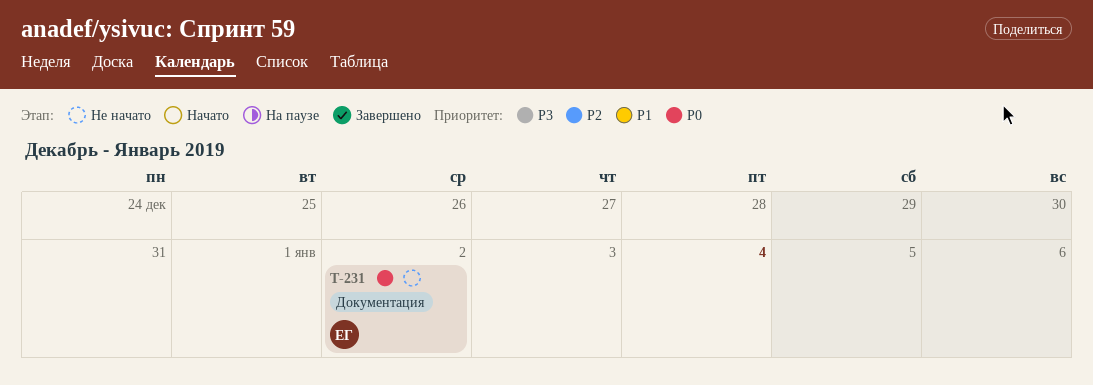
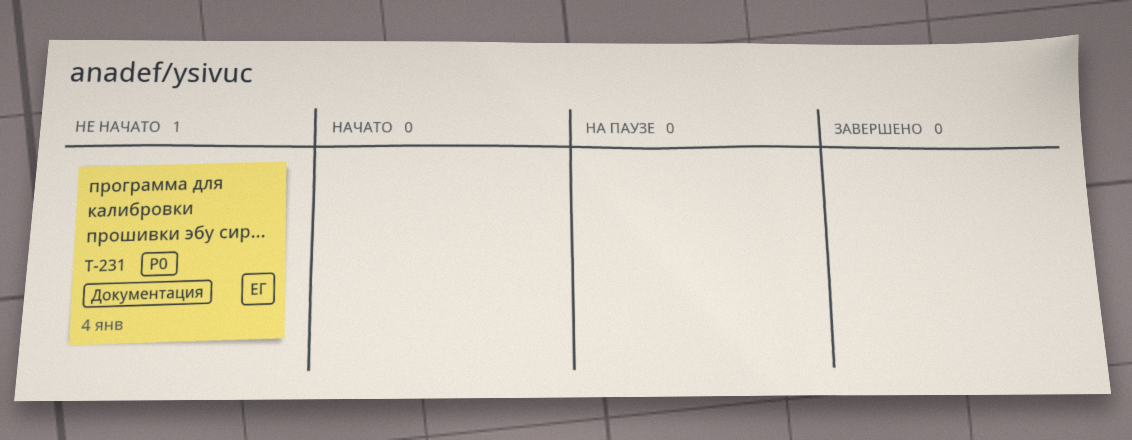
T-231, due: Jan 2 -> Jan 4

